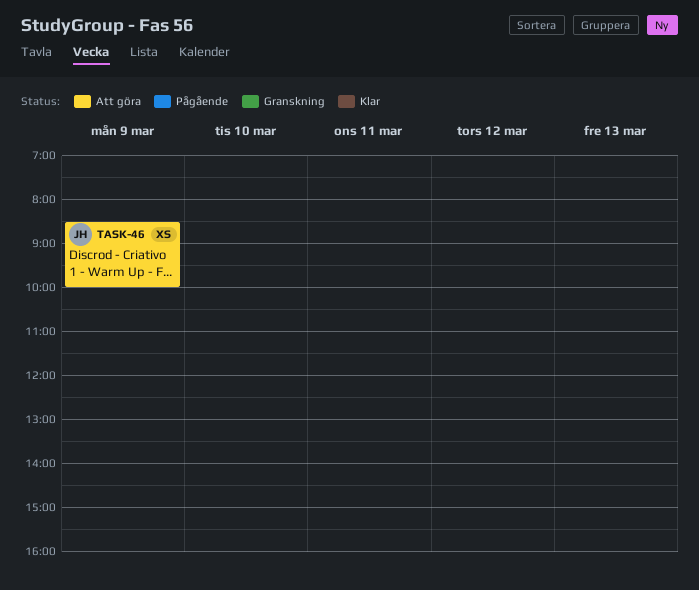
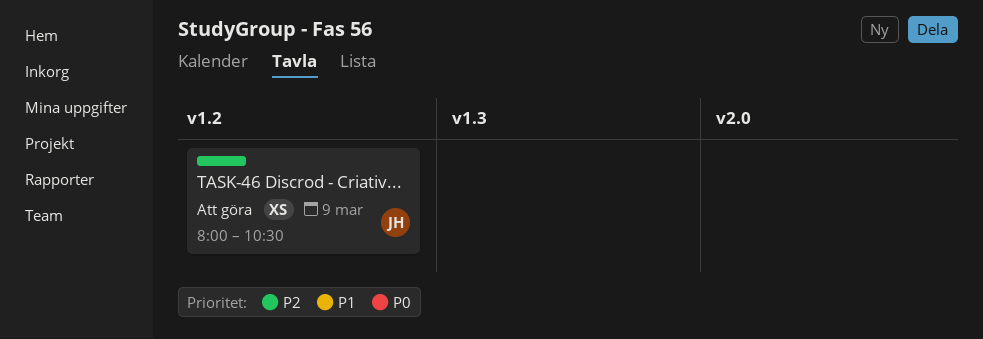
TASK-46, begins: 08:30 -> 08:00
TASK-46, ends: 10:00 -> 10:30

